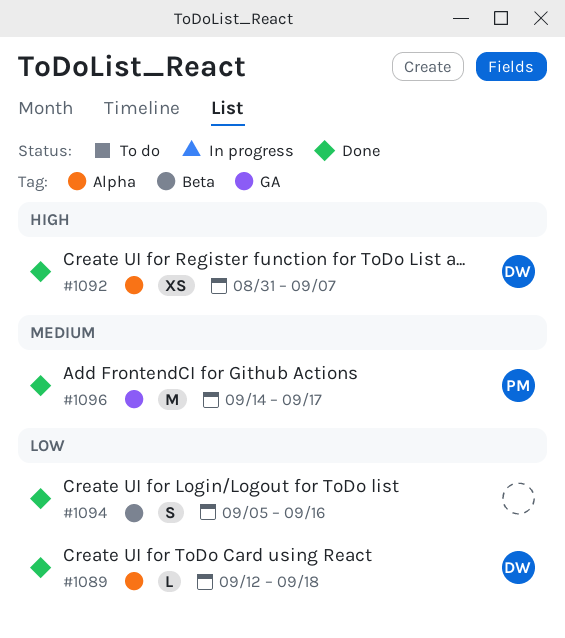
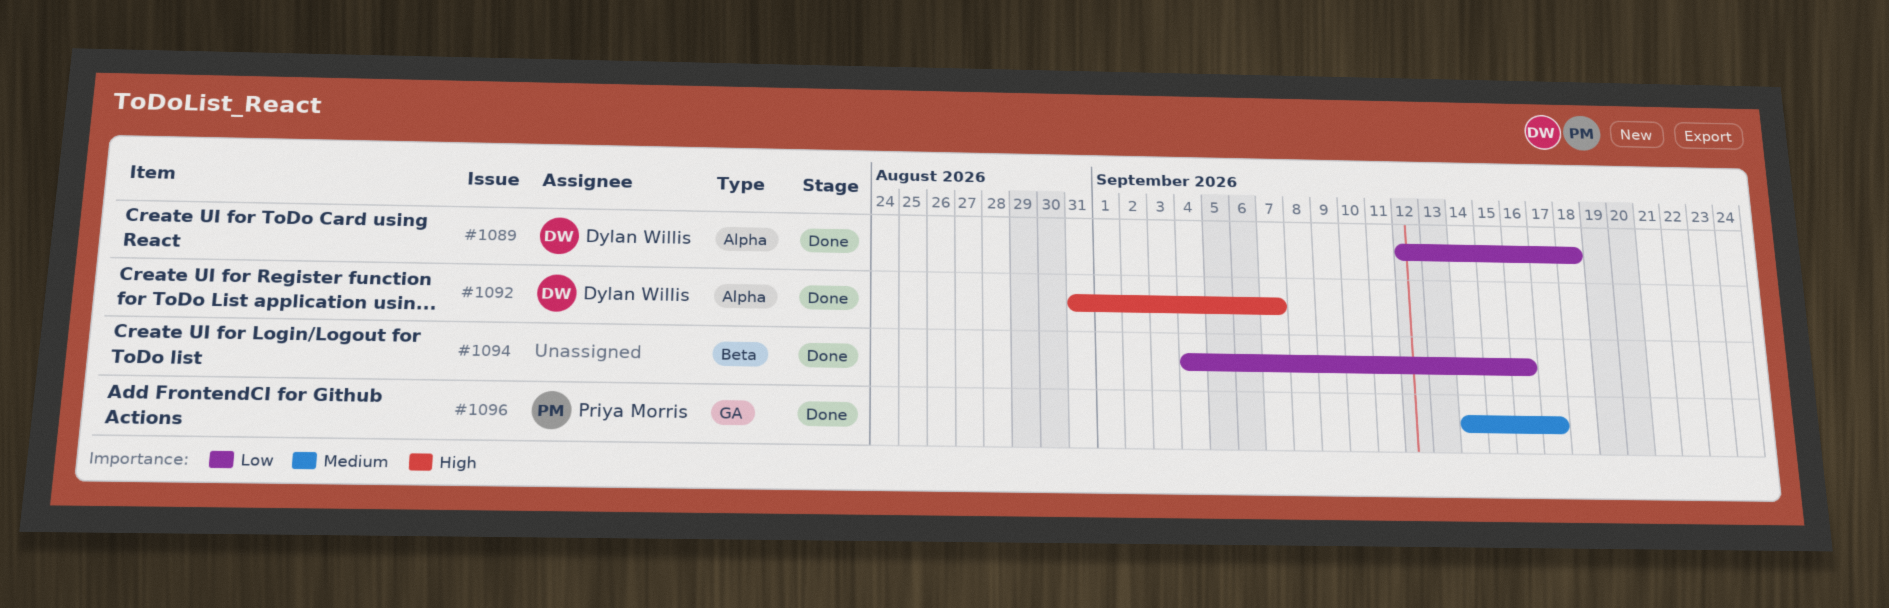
#1094, start: Sep 5 -> Sep 4

